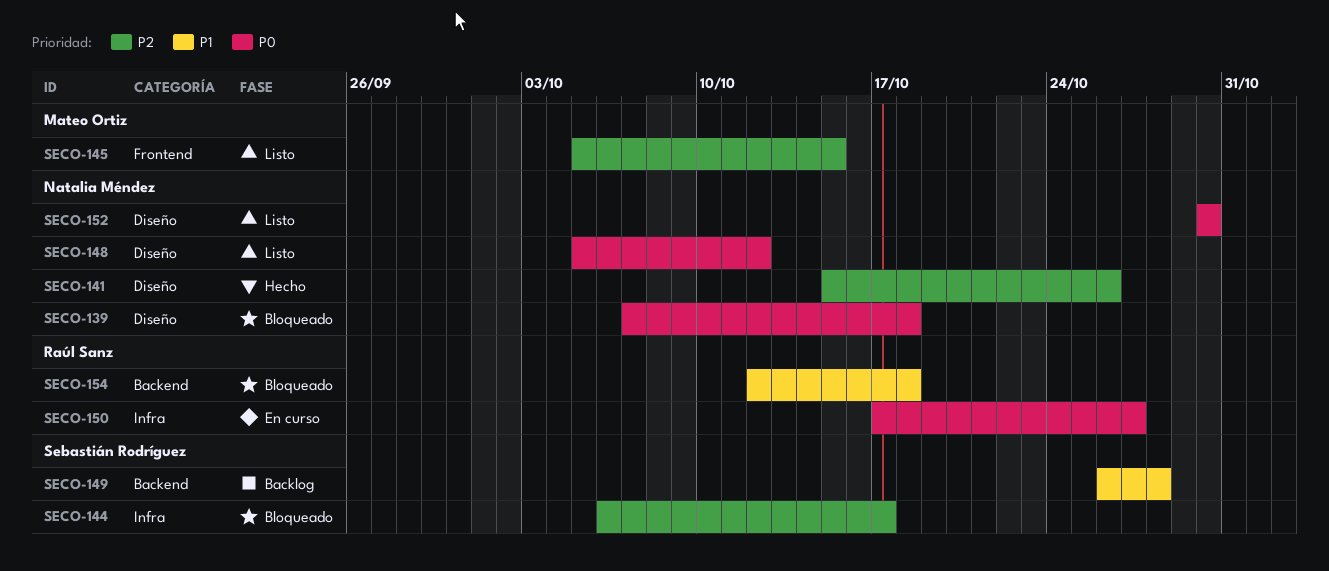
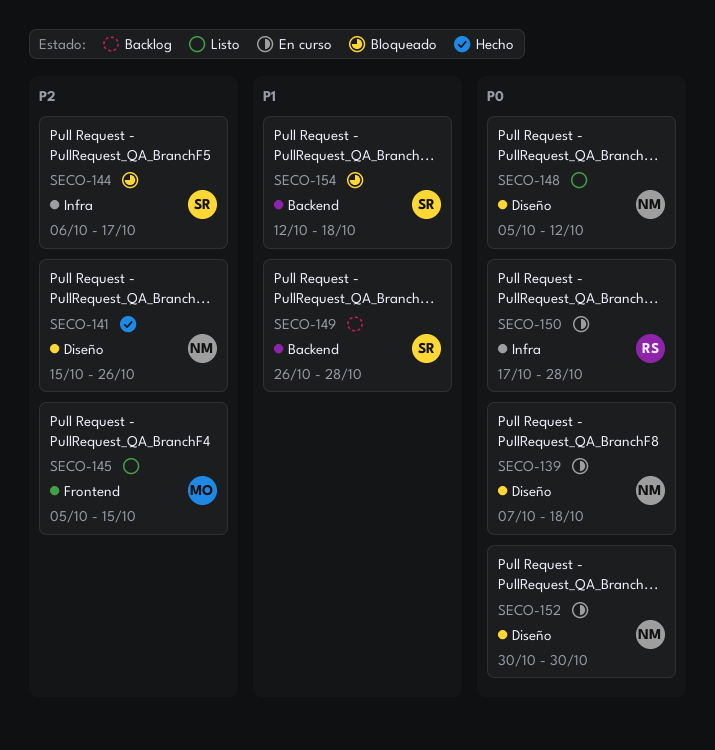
SECO-139, status: Bloqueado -> En curso
SECO-150, due: Oct 27 -> Oct 28
SECO-152, status: Listo -> En curso
SECO-154, owner: Raúl Sanz -> Sebastián Rodríguez

